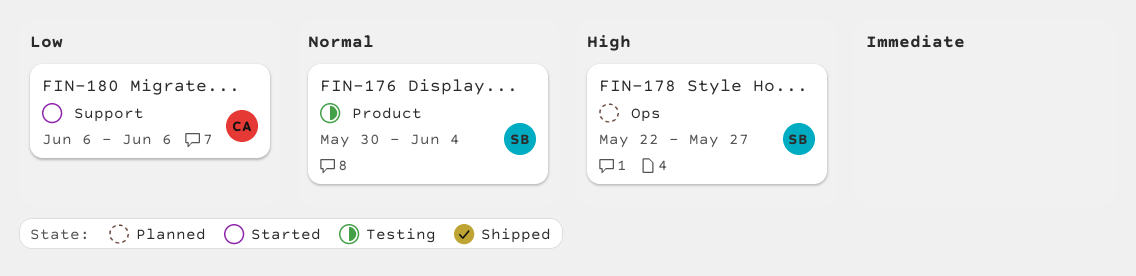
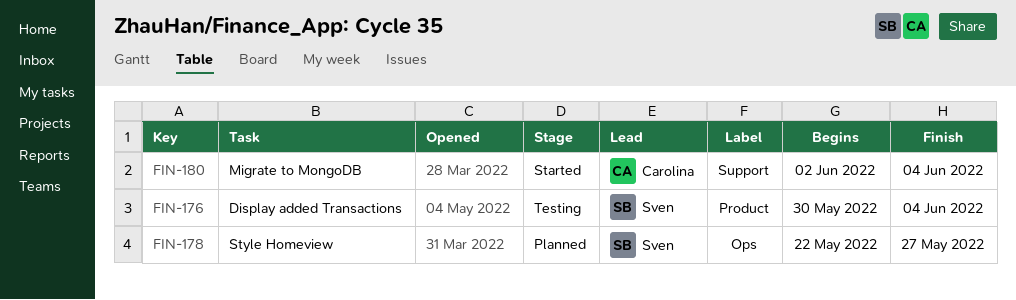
FIN-180, start: Jun 6 -> Jun 2
FIN-180, due: Jun 6 -> Jun 4

